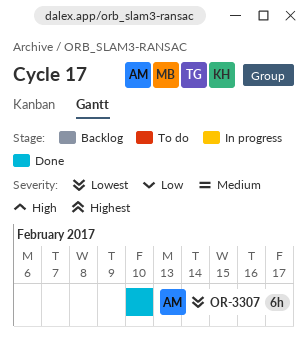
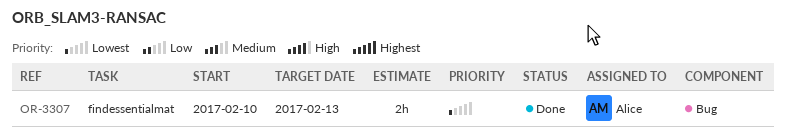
OR-3307, estimate: 6h -> 2h
OR-3307, due: Feb 10 -> Feb 13

